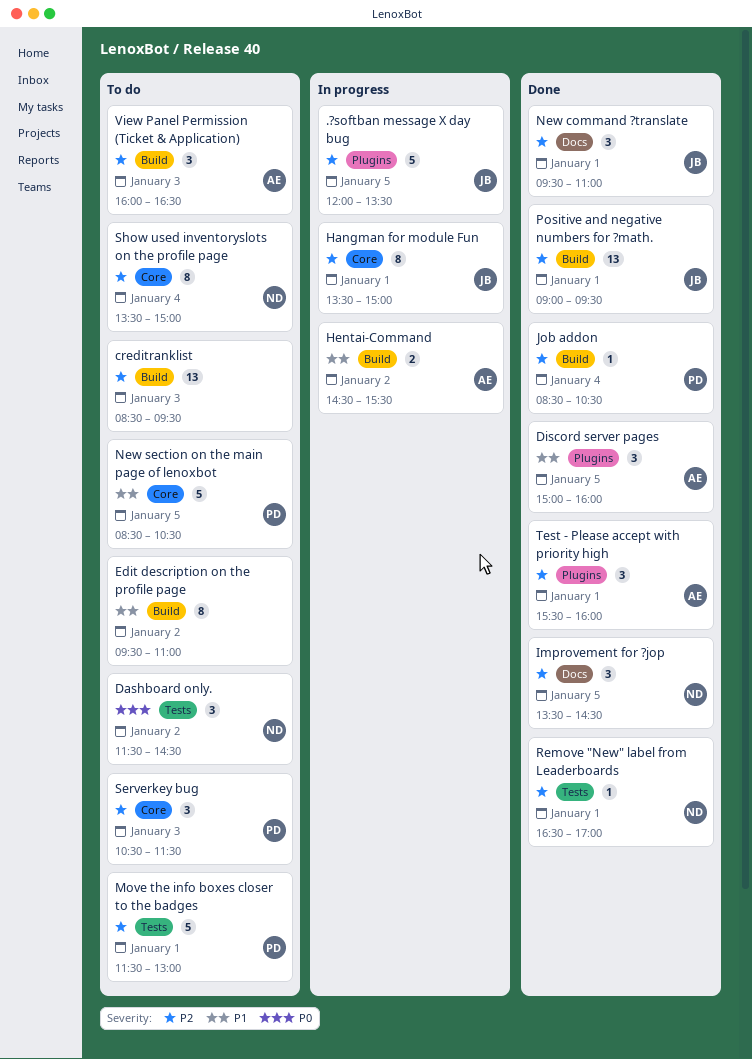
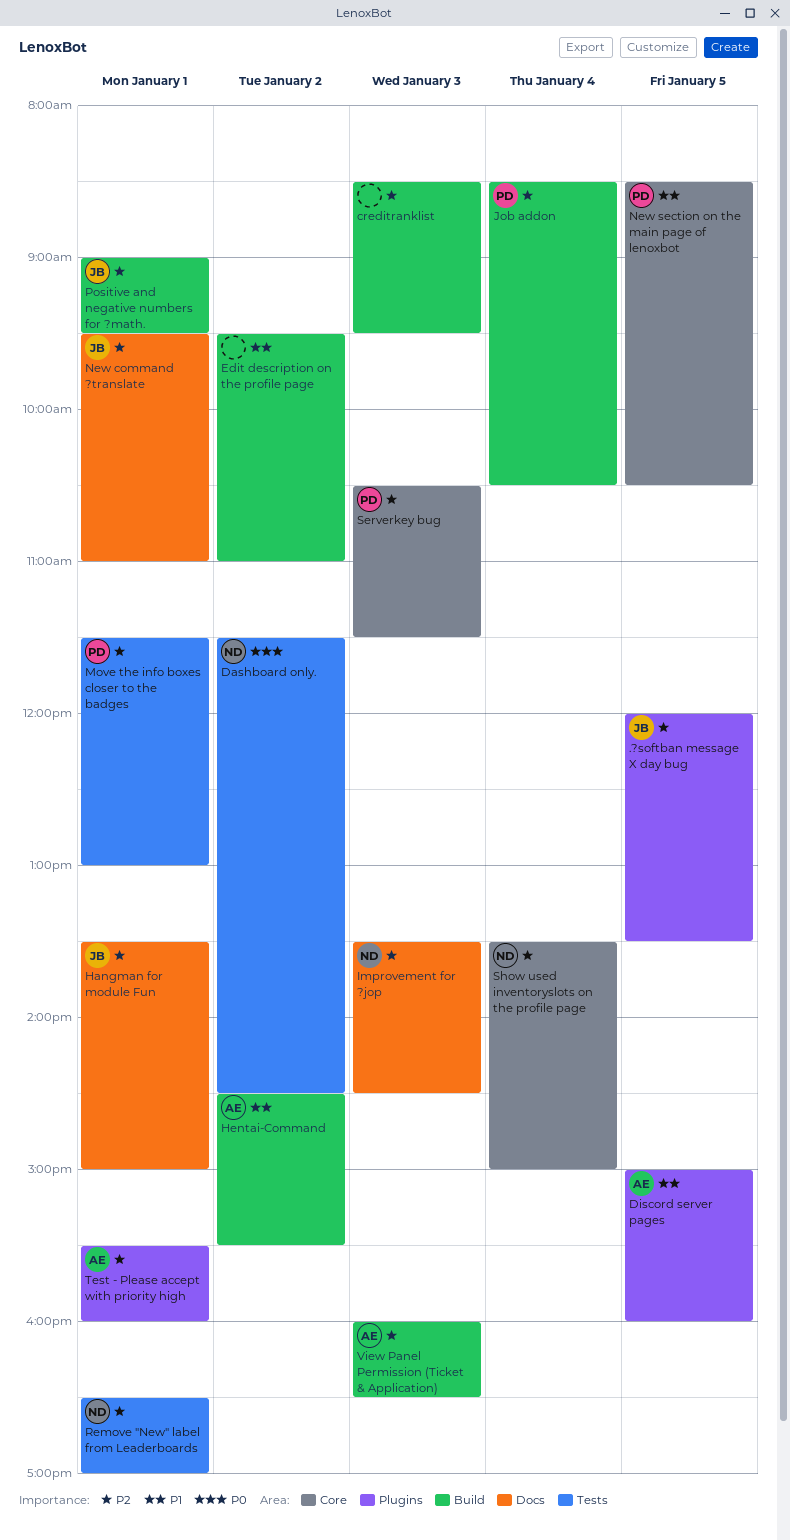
Hangman for module Fun, label: Core -> Docs
Improvement for ?jop, day: Jan 5 -> Jan 3

